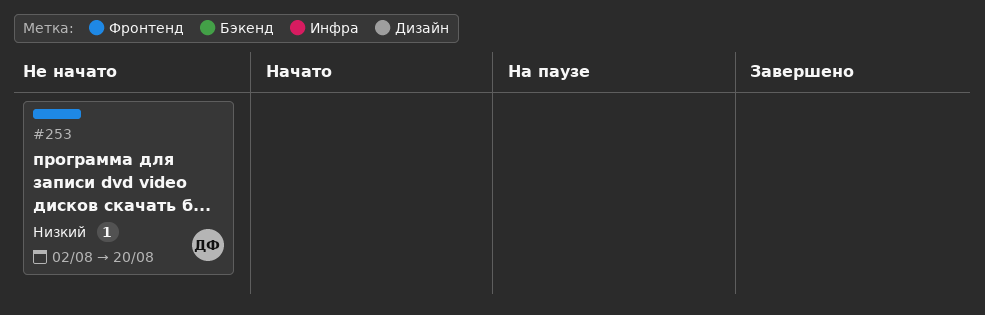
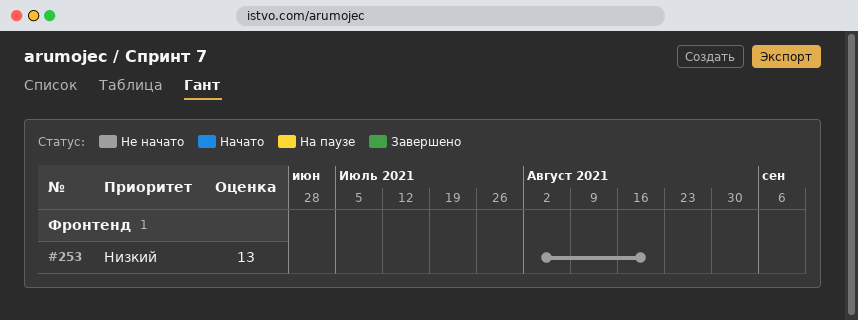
#253, estimate: 1 -> 13

